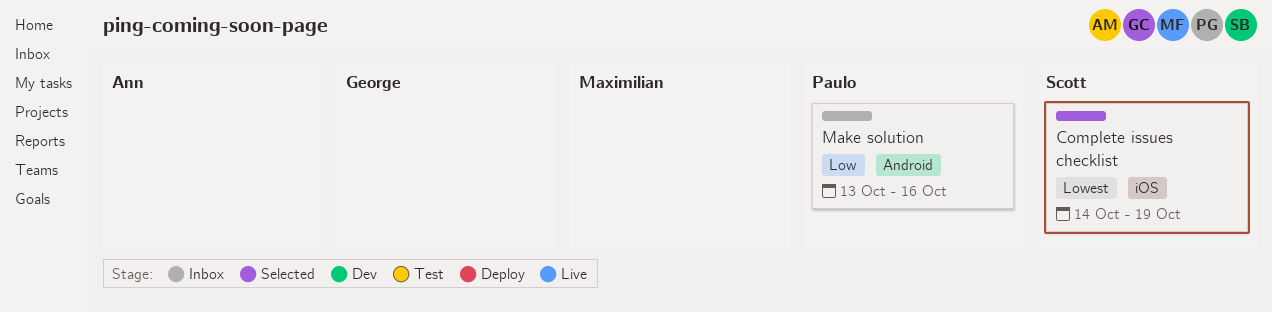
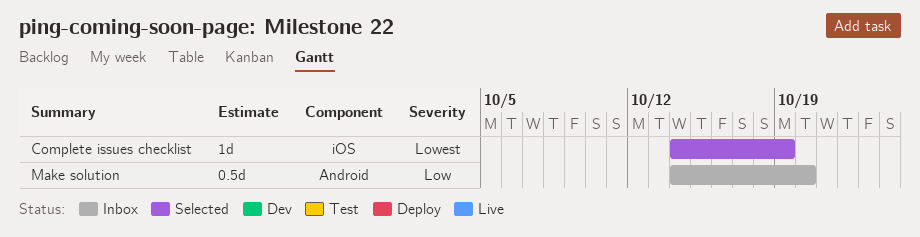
Make solution, start: Oct 13 -> Oct 14
Make solution, due: Oct 16 -> Oct 20

